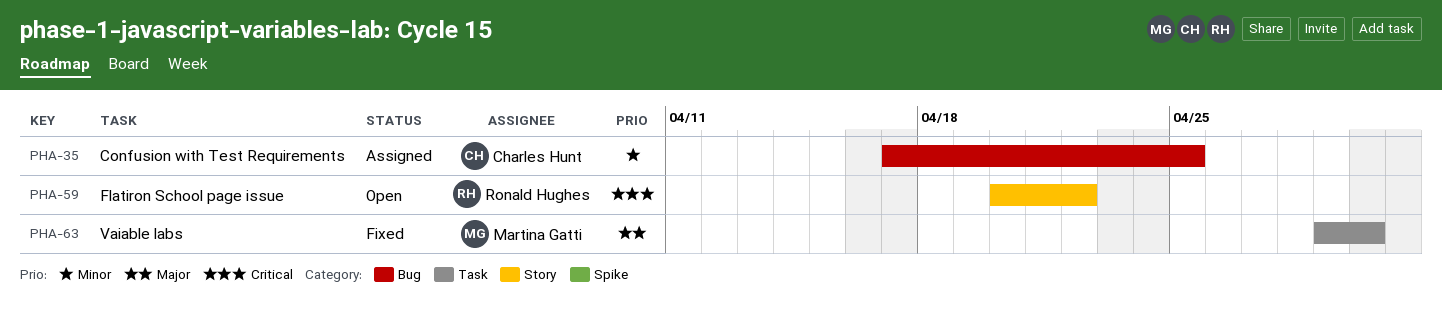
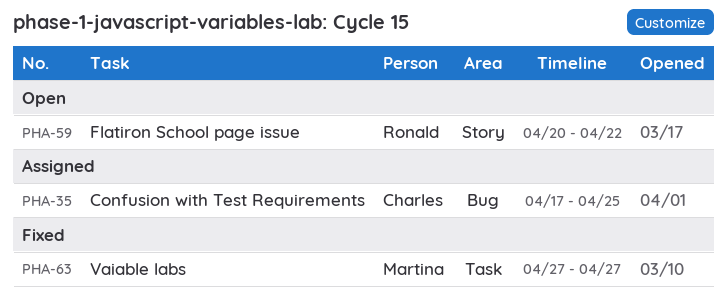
PHA-63, start: Apr 29 -> Apr 27
PHA-63, due: Apr 30 -> Apr 27

